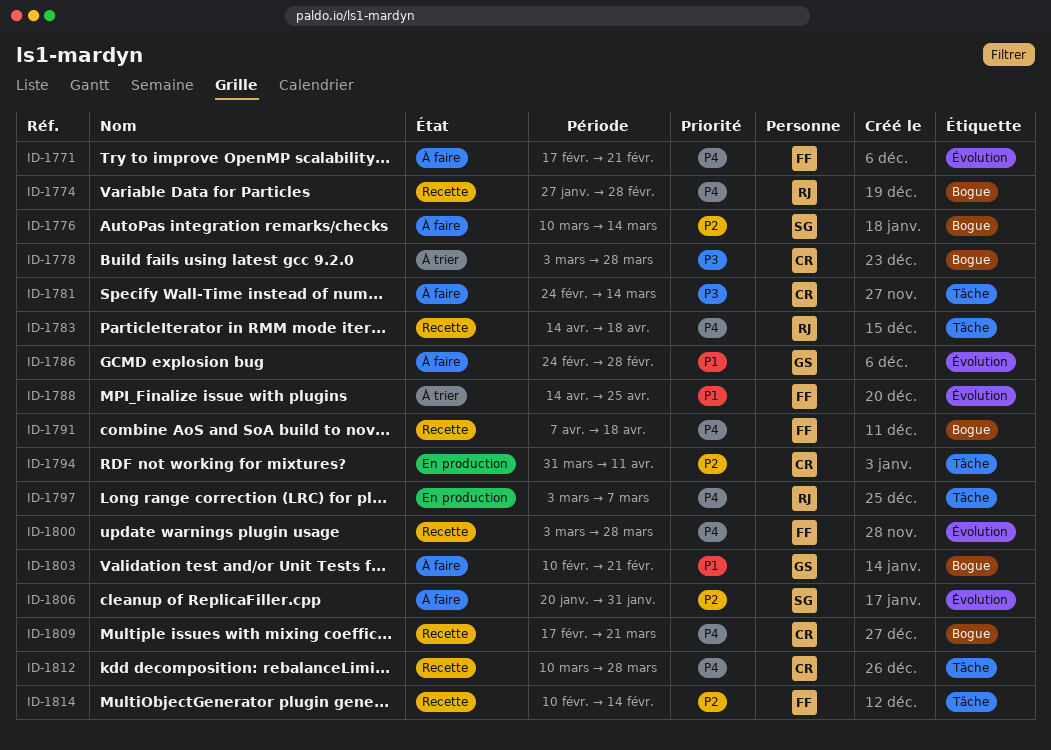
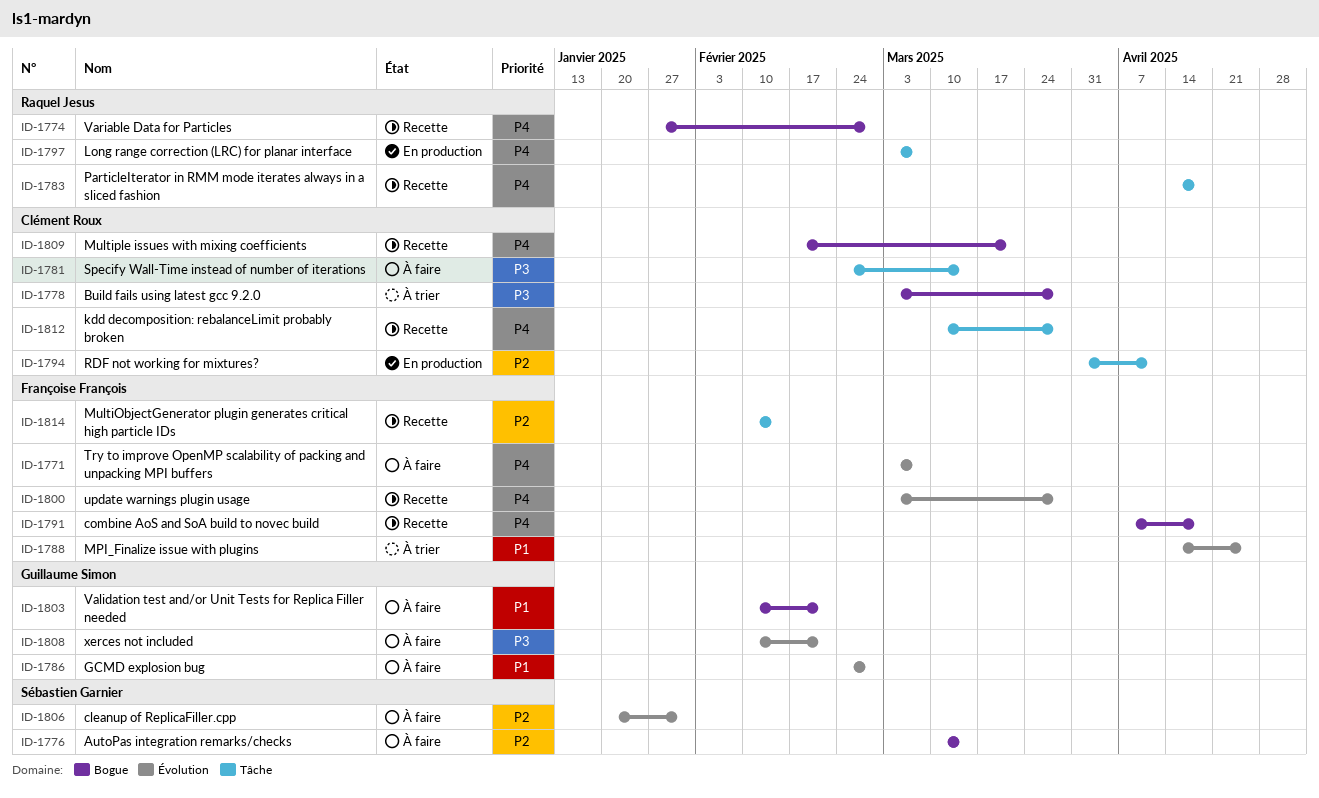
ID-1771, start: Feb 17 -> Mar 3
ID-1771, due: Feb 21 -> Mar 7
ID-1808: none -> present

